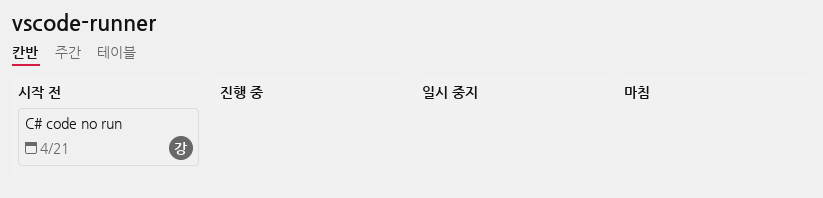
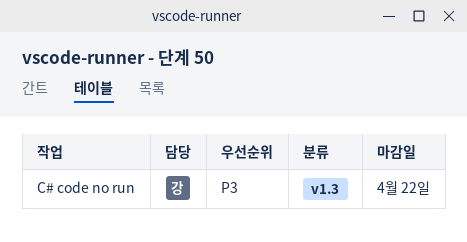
C# code no run, due: Apr 21 -> Apr 22

